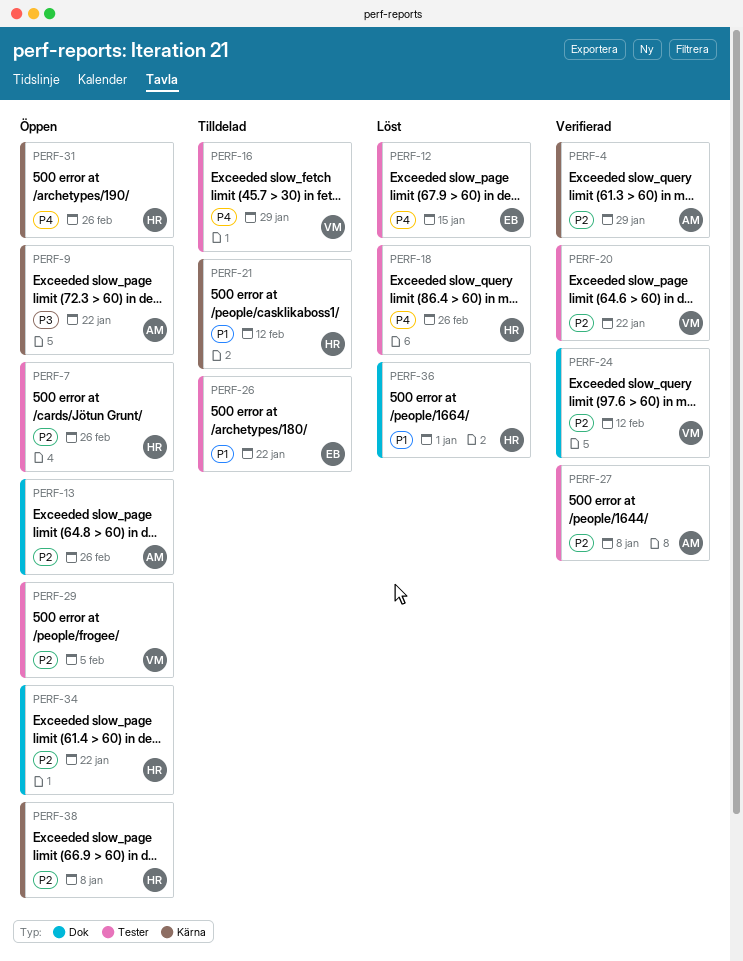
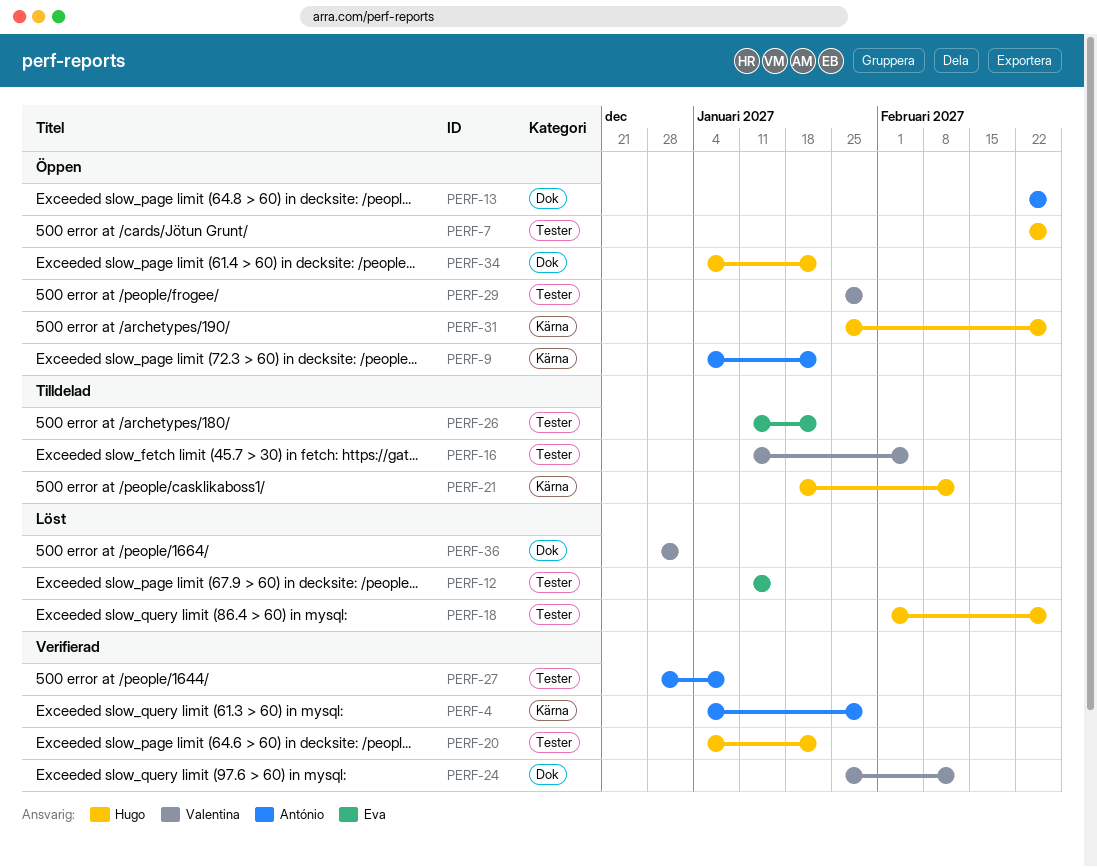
PERF-16, due: Jan 29 -> Feb 5
PERF-20, owner: Valentina -> Hugo
PERF-29, due: Feb 5 -> Jan 29
PERF-36, owner: Hugo -> Valentina
PERF-38: present -> none

